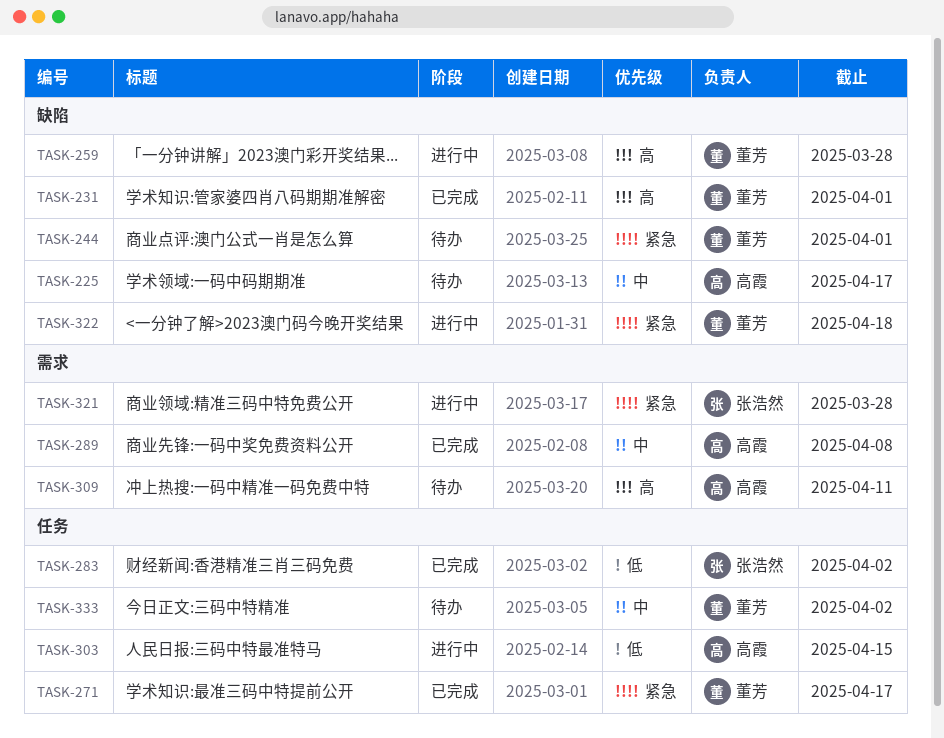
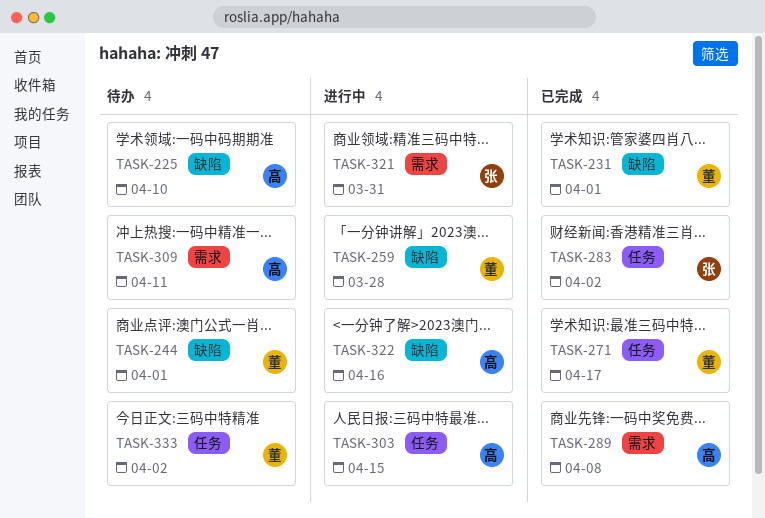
TASK-225, due: Apr 17 -> Apr 10
TASK-321, due: Mar 28 -> Mar 31
TASK-322, owner: 董芳 -> 高霞
TASK-322, due: Apr 18 -> Apr 16

